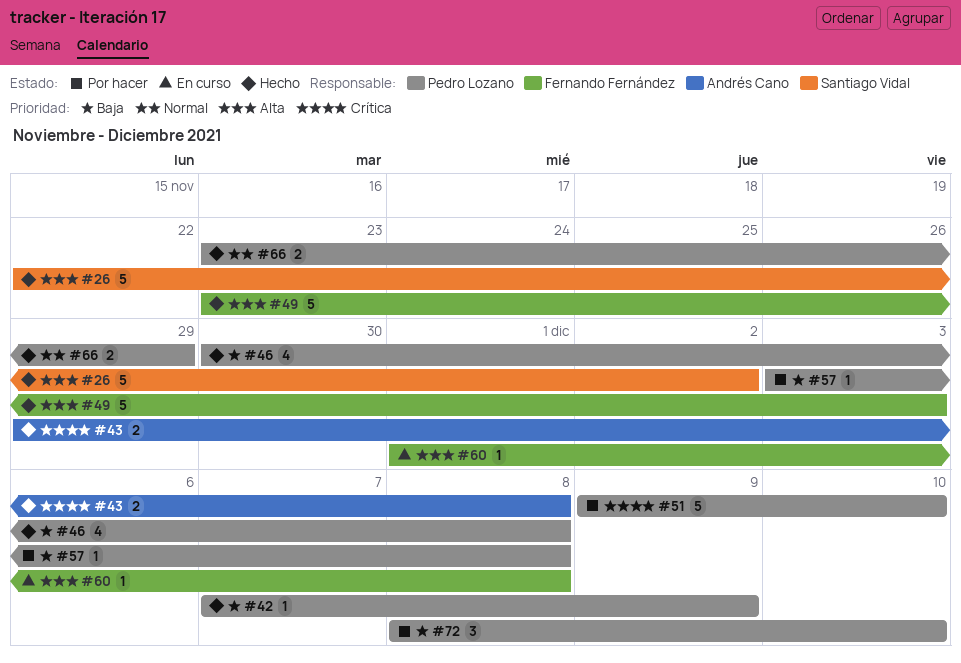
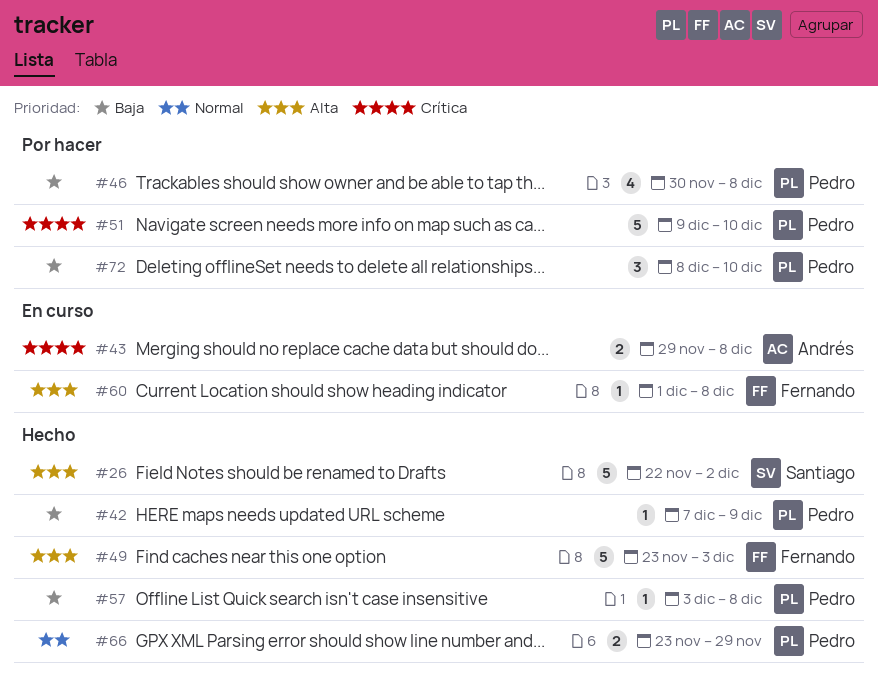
#43, status: Hecho -> En curso
#46, status: Hecho -> Por hacer
#57, status: Por hacer -> Hecho

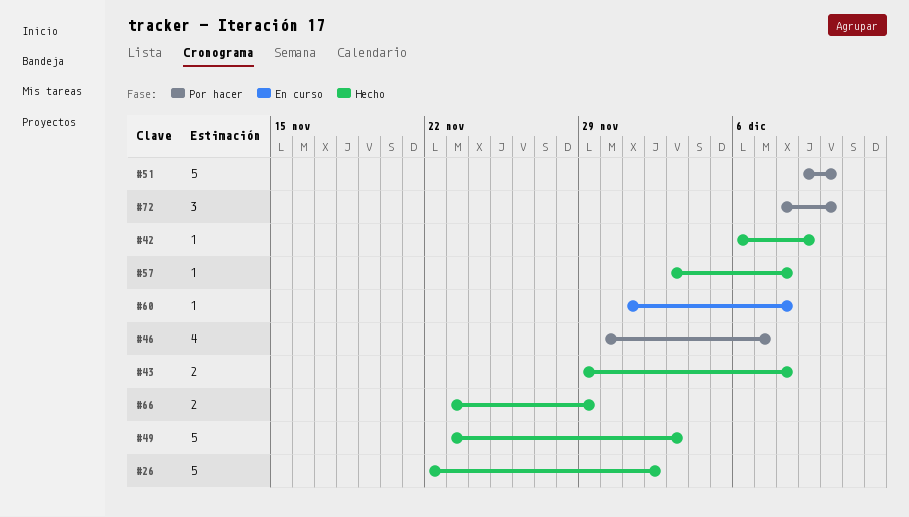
#42, start: Dec 7 -> Dec 6
#43, status: En curso -> Hecho
#46, due: Dec 8 -> Dec 7

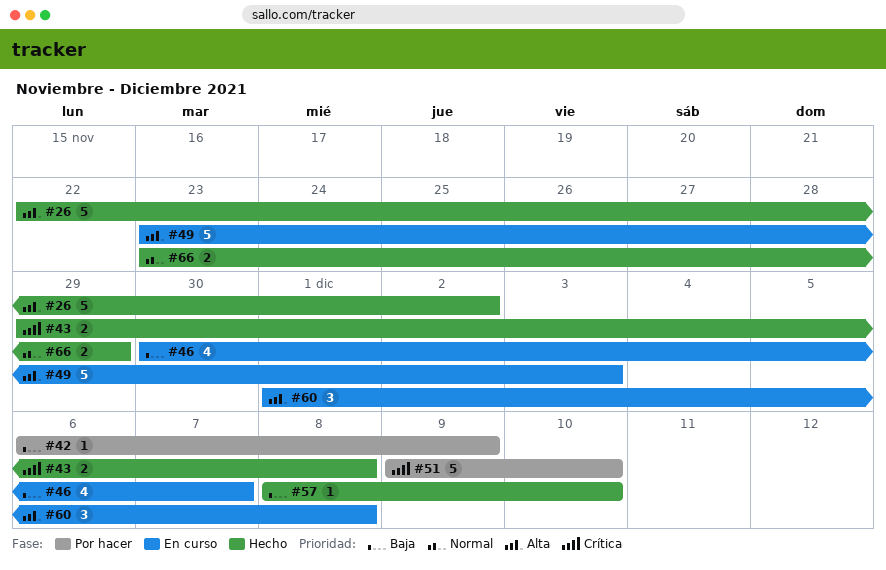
#42, status: Hecho -> Por hacer
#46, status: Por hacer -> En curso
#49, status: Hecho -> En curso
#57, start: Dec 3 -> Dec 8
#57, due: Dec 8 -> Dec 10
#60, estimate: 1 -> 3
#72: present -> none

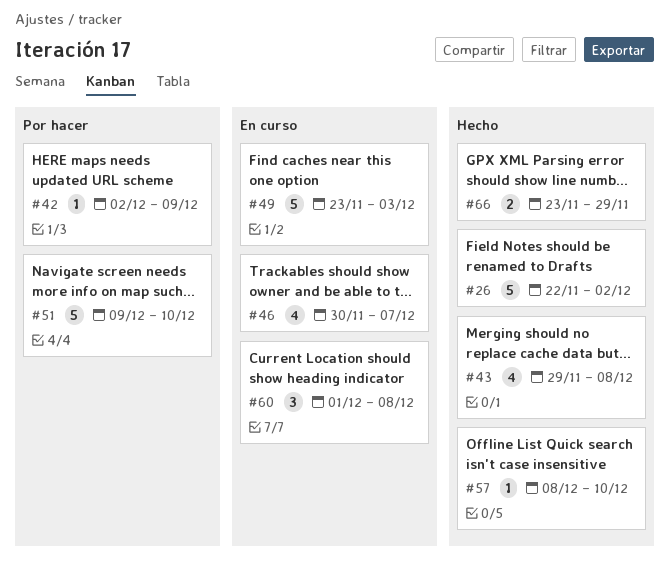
#42, start: Dec 6 -> Dec 2
#43, estimate: 2 -> 4

